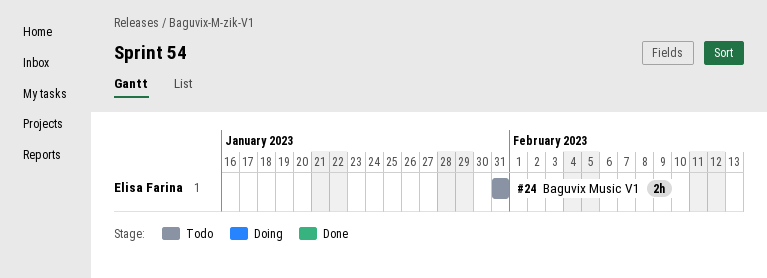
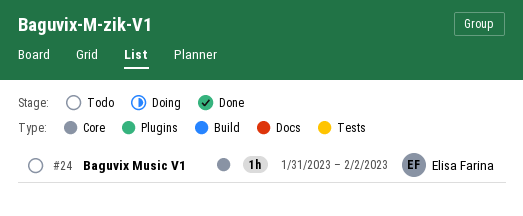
#24, estimate: 2h -> 1h
#24, due: Jan 31 -> Feb 2

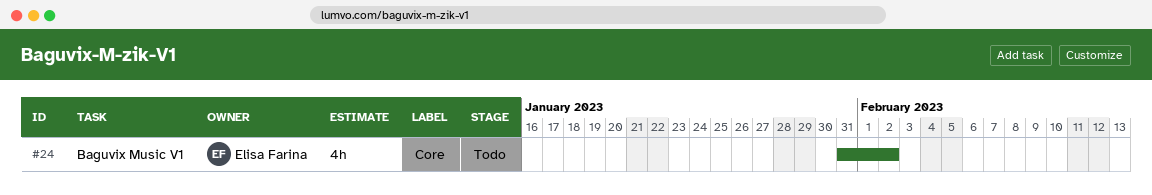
#24, estimate: 1h -> 4h

